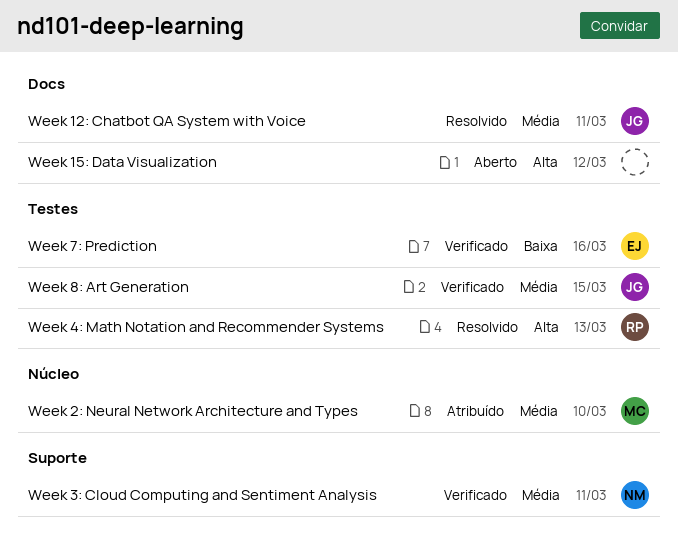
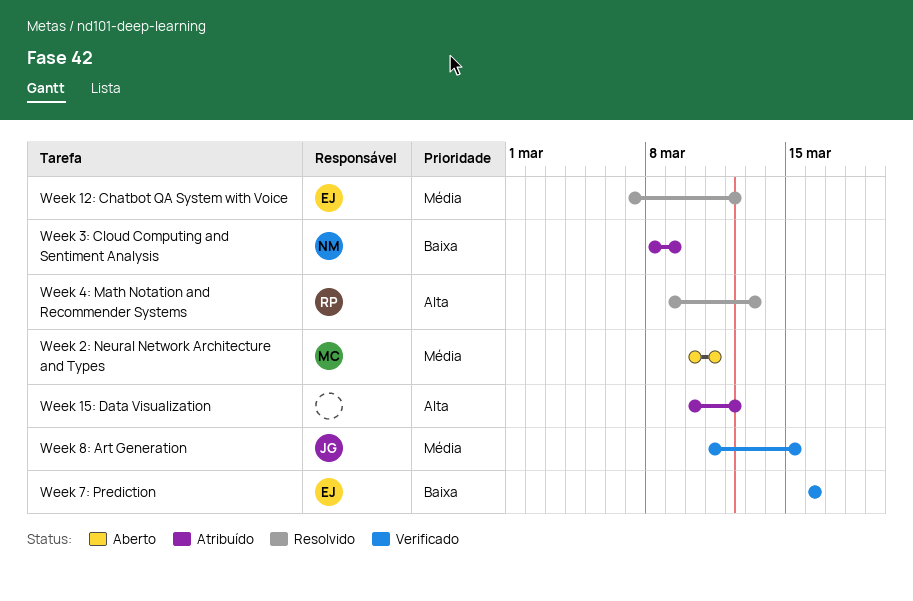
Week 12: Chatbot QA System with Voice, owner: JG -> EJ
Week 12: Chatbot QA System with Voice, due: Mar 11 -> Mar 12
Week 15: Data Visualization, status: Aberto -> Atribuído
Week 2: Neural Network Architecture and Types, status: Atribuído -> Aberto
Week 2: Neural Network Architecture and Types, due: Mar 10 -> Mar 11
Week 3: Cloud Computing and Sentiment Analysis, status: Verificado -> Atribuído
Week 3: Cloud Computing and Sentiment Analysis, priority: Média -> Baixa
Week 3: Cloud Computing and Sentiment Analysis, due: Mar 11 -> Mar 9

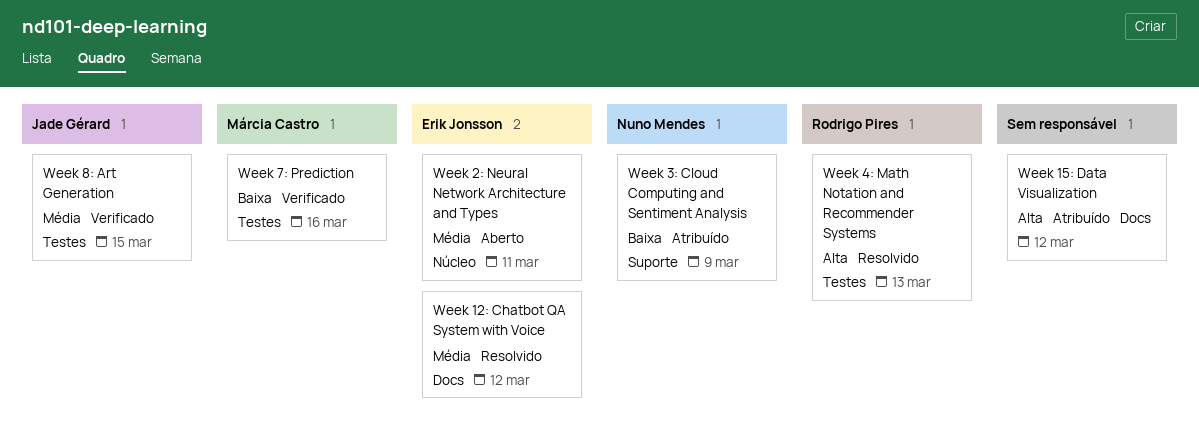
Week 2: Neural Network Architecture and Types, owner: Márcia Castro -> Erik Jonsson
Week 7: Prediction, owner: Erik Jonsson -> Márcia Castro

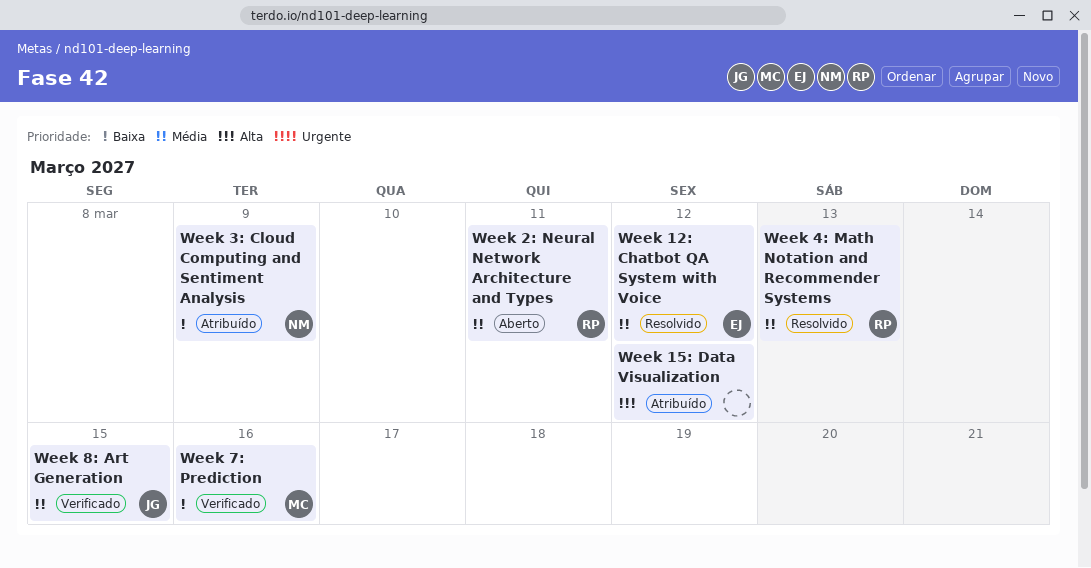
Week 2: Neural Network Architecture and Types, owner: Erik Jonsson -> Rodrigo Pires
Week 4: Math Notation and Recommender Systems, priority: Alta -> Média

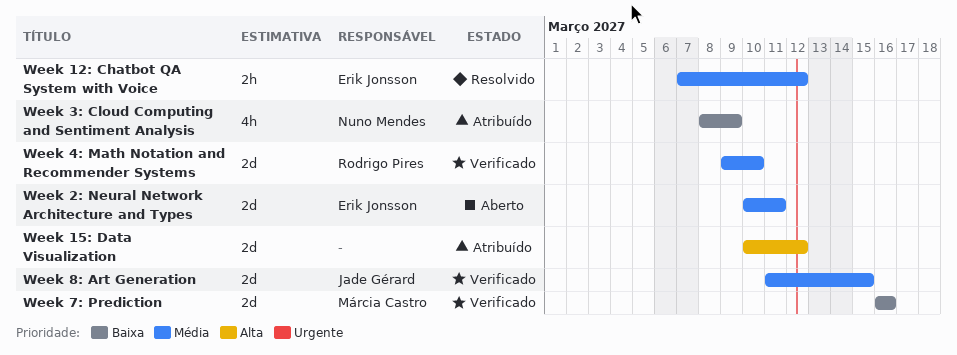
Week 2: Neural Network Architecture and Types, owner: Rodrigo Pires -> Erik Jonsson
Week 4: Math Notation and Recommender Systems, status: Resolvido -> Verificado
Week 4: Math Notation and Recommender Systems, due: Mar 13 -> Mar 10

